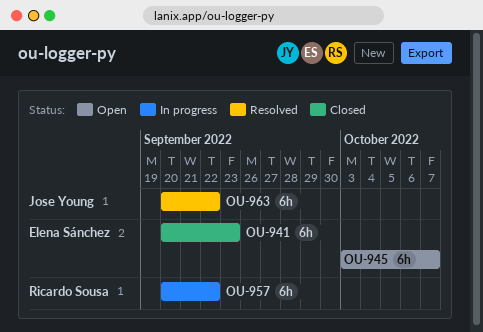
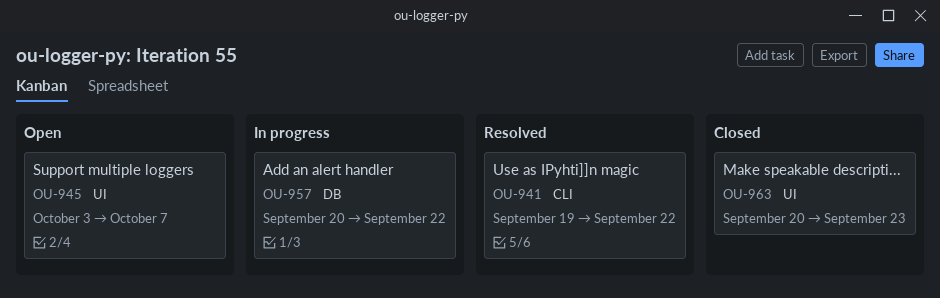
OU-941, status: Closed -> Resolved
OU-941, start: Sep 20 -> Sep 19
OU-941, due: Sep 23 -> Sep 22
OU-963, status: Resolved -> Closed
OU-963, due: Sep 22 -> Sep 23

